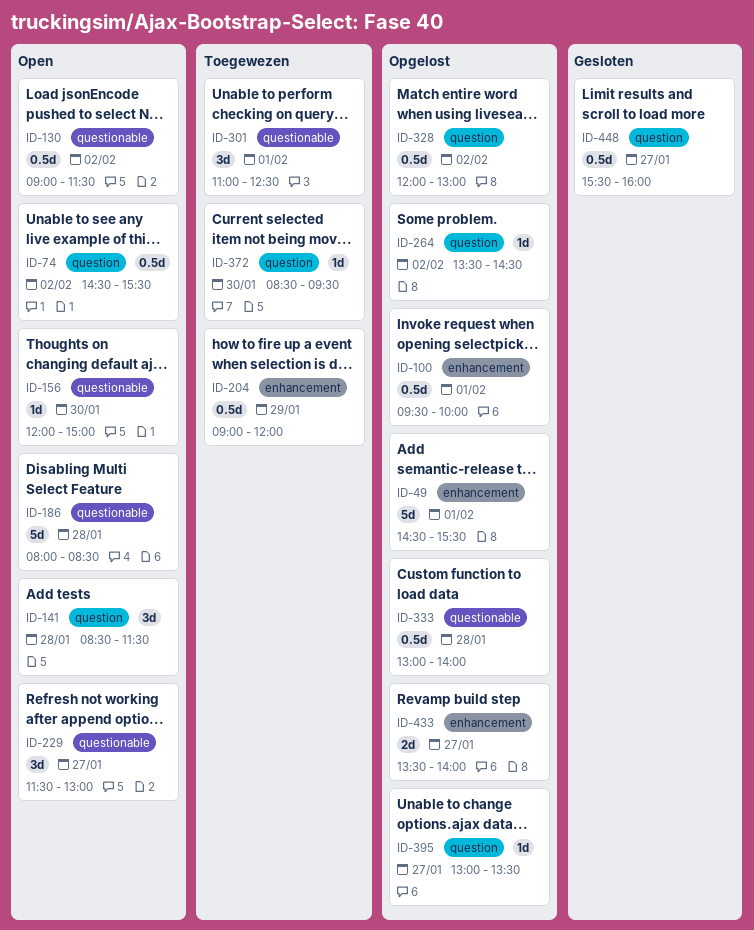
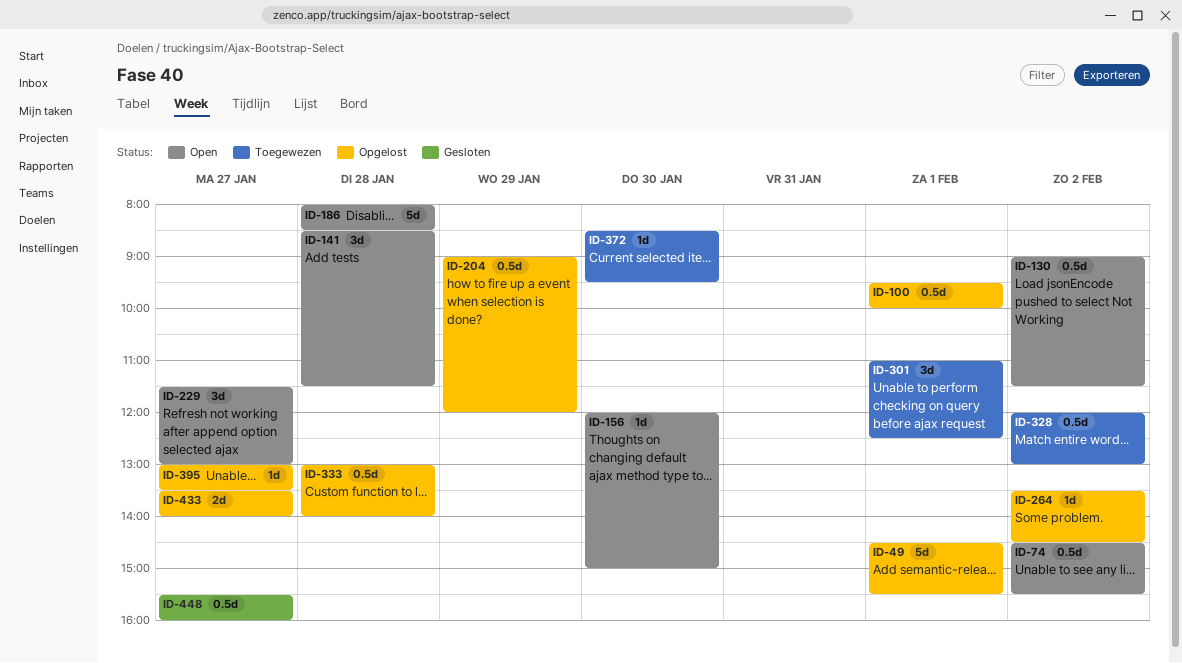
ID-204, status: Toegewezen -> Opgelost
ID-328, status: Opgelost -> Toegewezen

